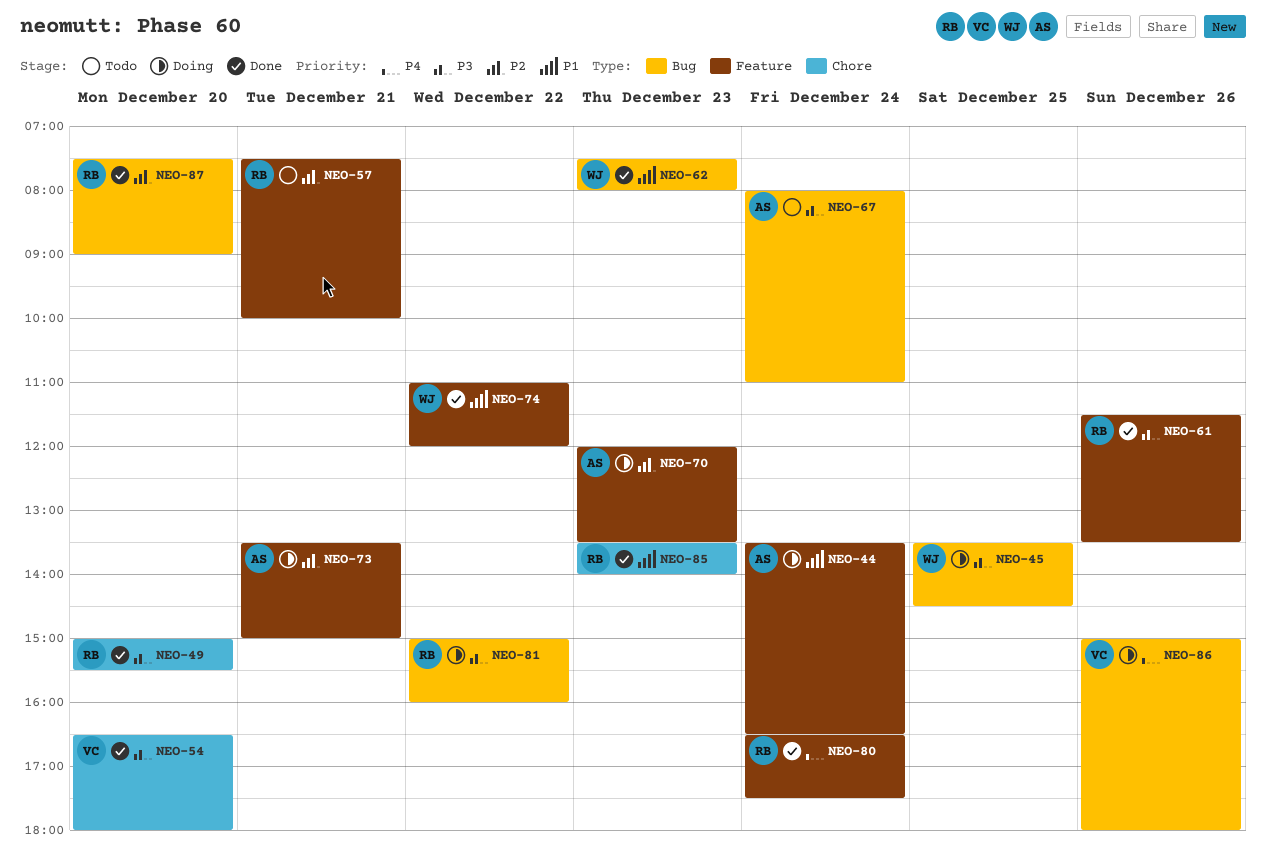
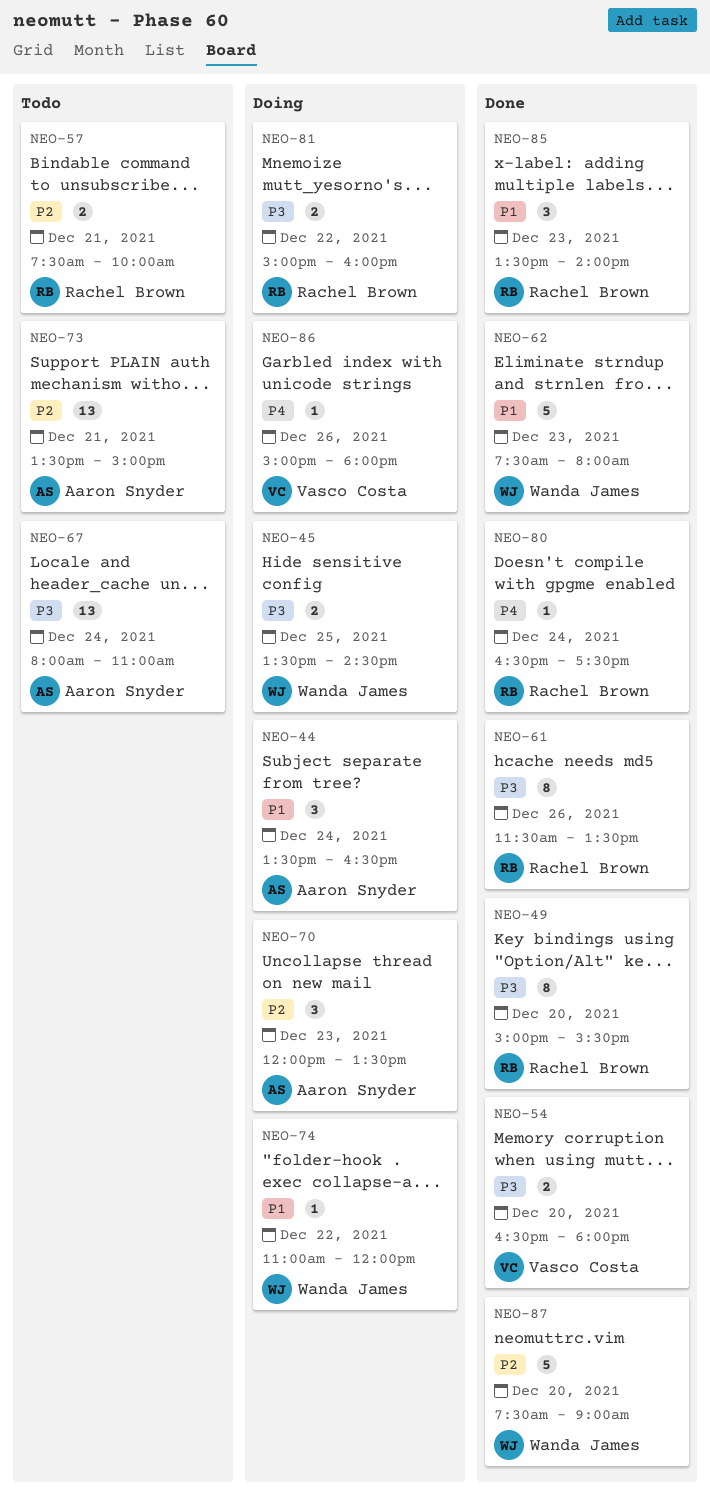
NEO-73, status: Doing -> Todo
NEO-74, status: Done -> Doing
NEO-87, owner: Rachel Brown -> Wanda James

